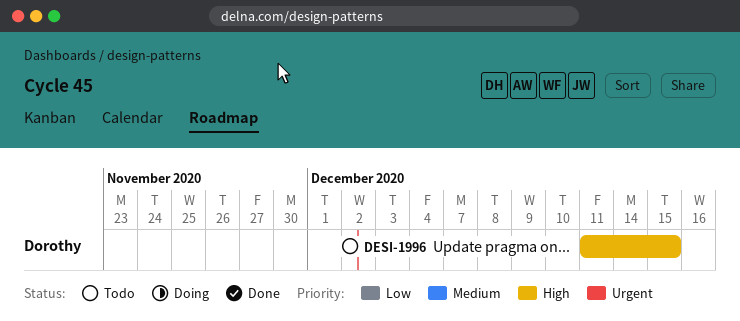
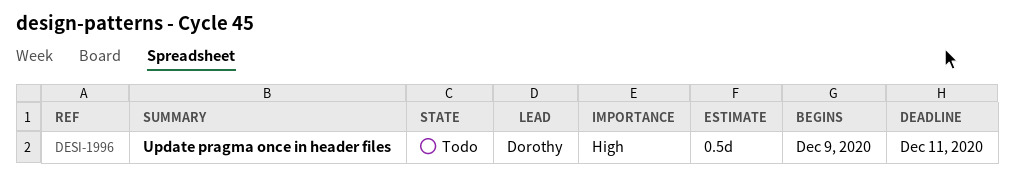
DESI-1996, start: Dec 11 -> Dec 9
DESI-1996, due: Dec 15 -> Dec 11

